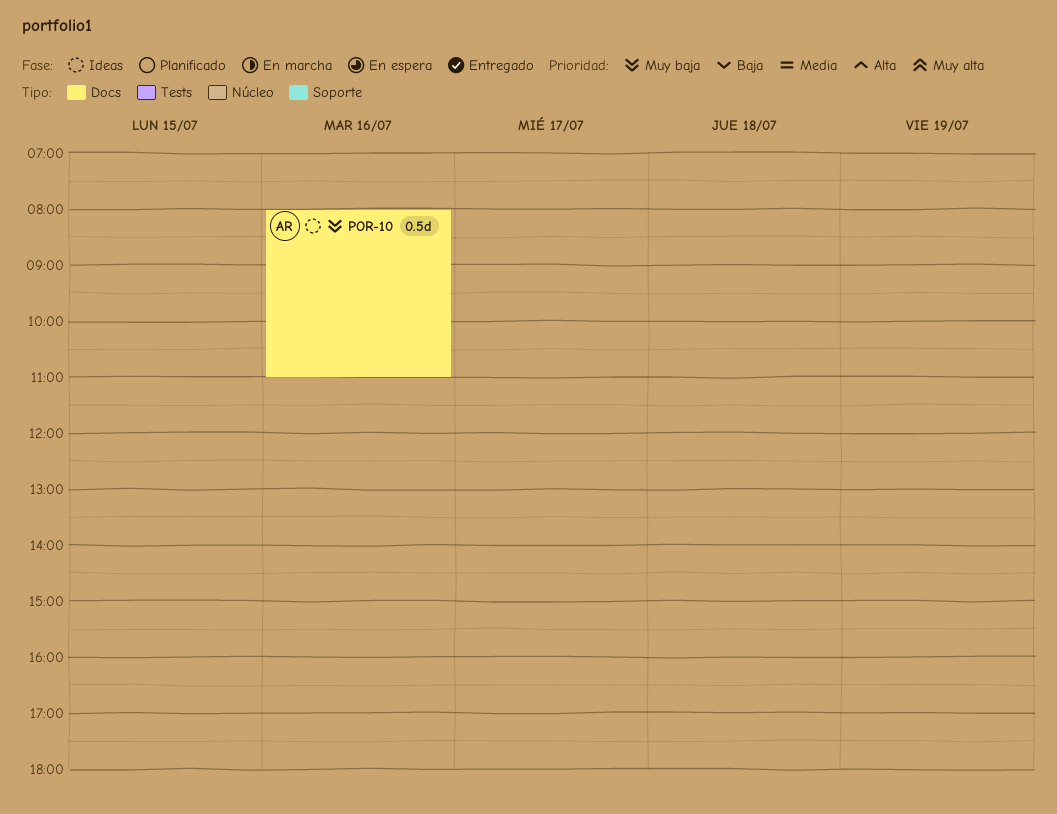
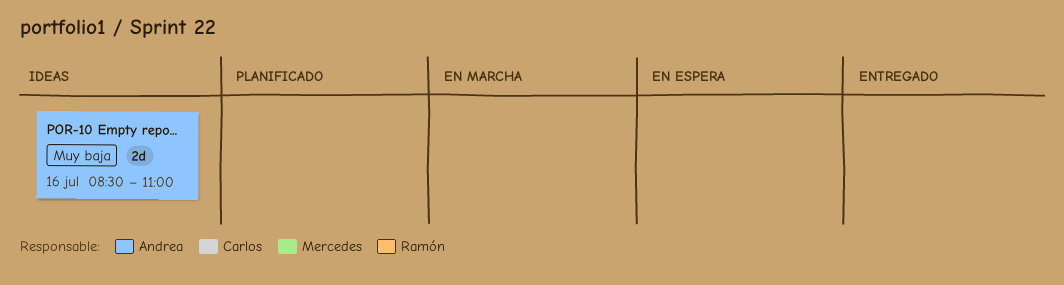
POR-10, estimate: 0.5d -> 2d
POR-10, begins: 08:00 -> 08:30

